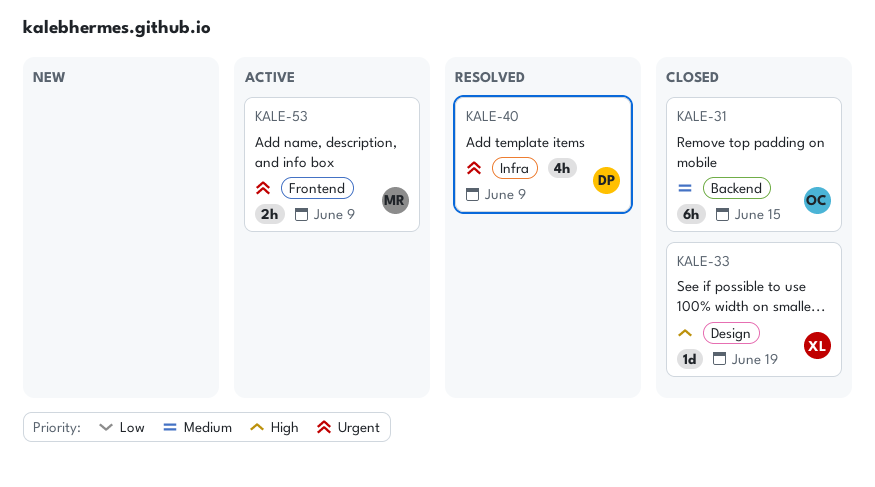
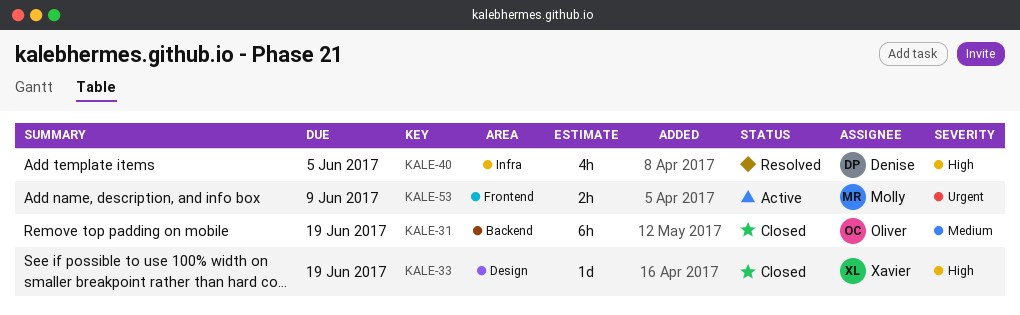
KALE-31, due: Jun 15 -> Jun 19
KALE-40, priority: Urgent -> High
KALE-40, due: Jun 9 -> Jun 5

